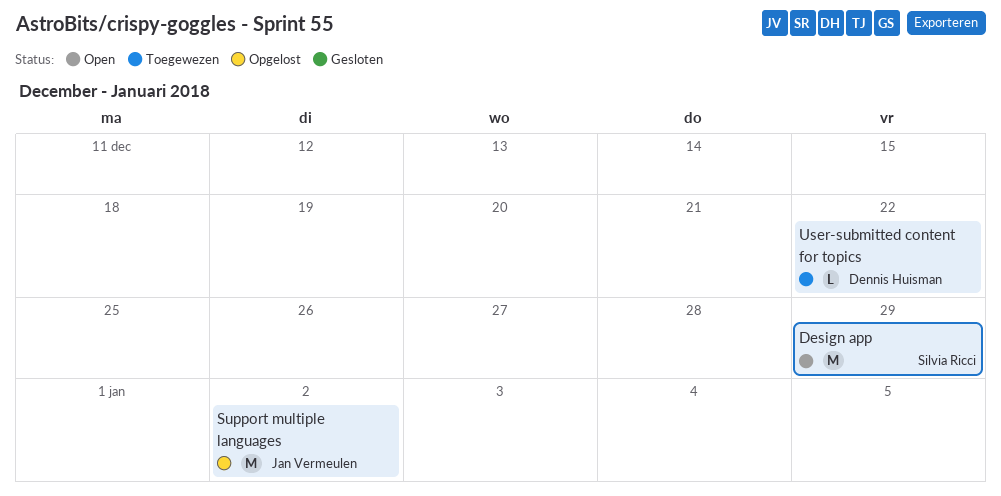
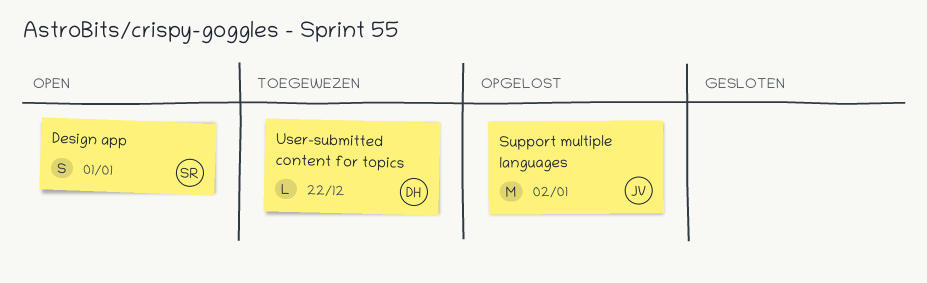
Design app, estimate: M -> S
Design app, due: Dec 29 -> Jan 1

